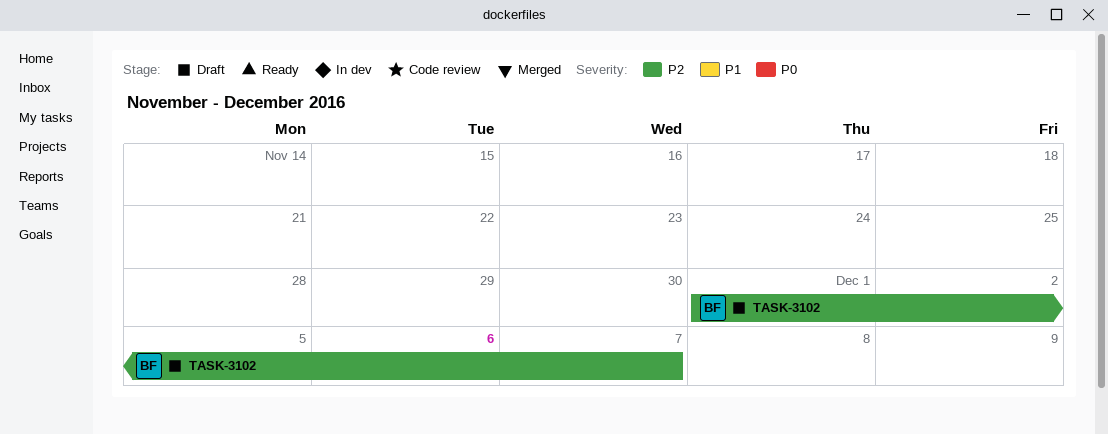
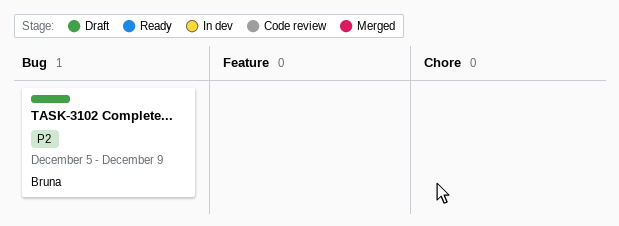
TASK-3102, start: Dec 1 -> Dec 5
TASK-3102, due: Dec 7 -> Dec 9

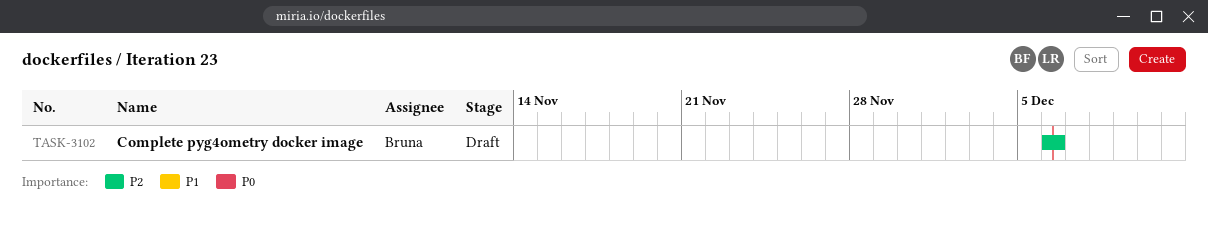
TASK-3102, start: Dec 5 -> Dec 6
TASK-3102, due: Dec 9 -> Dec 6

